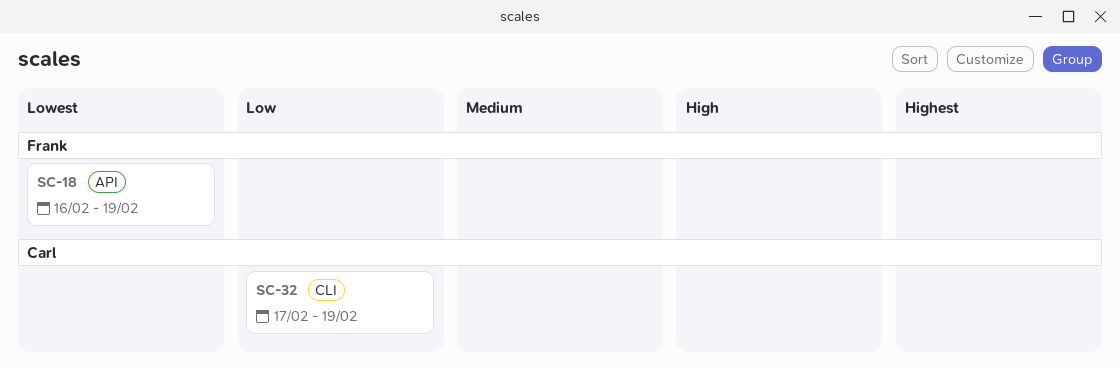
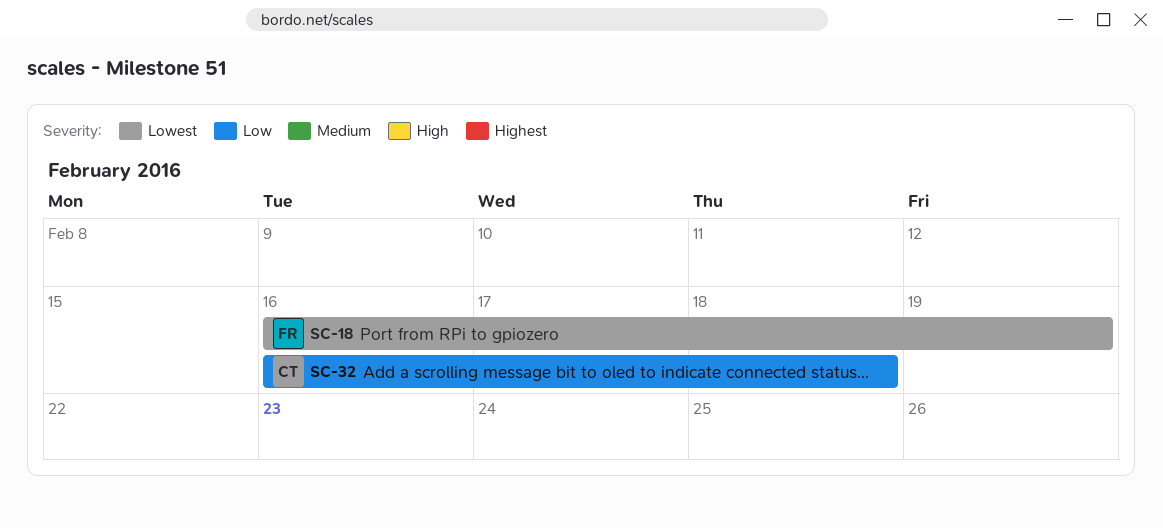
SC-32, start: Feb 17 -> Feb 16
SC-32, due: Feb 19 -> Feb 18

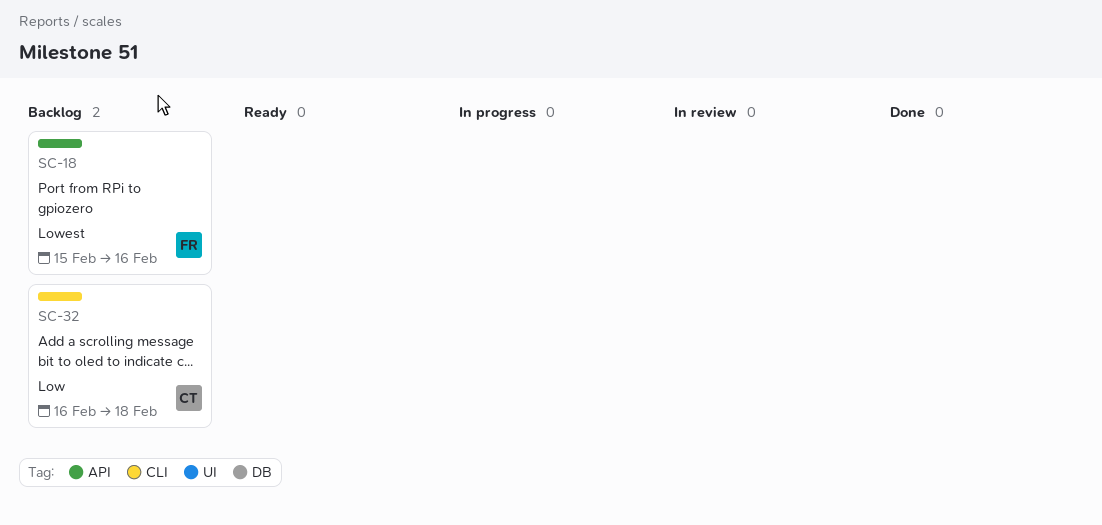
SC-18, start: Feb 16 -> Feb 15
SC-18, due: Feb 19 -> Feb 16

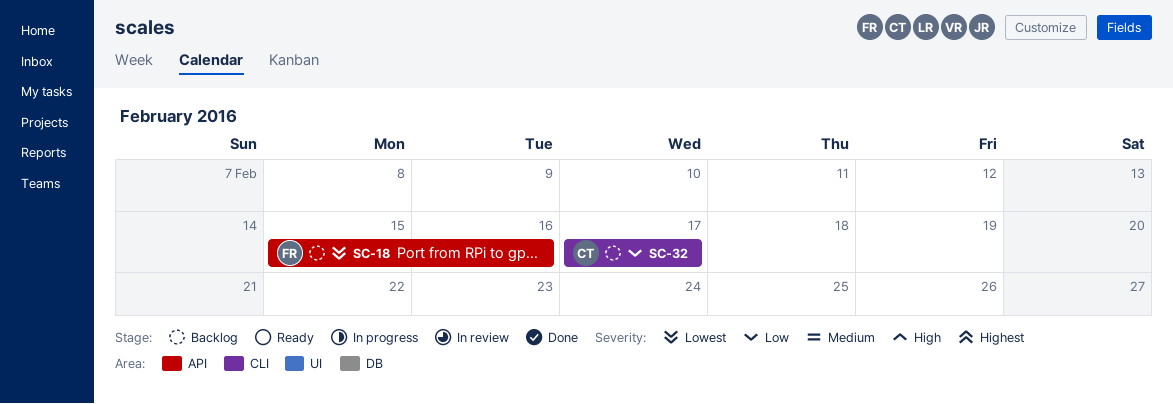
SC-32, start: Feb 16 -> Feb 17
SC-32, due: Feb 18 -> Feb 17

